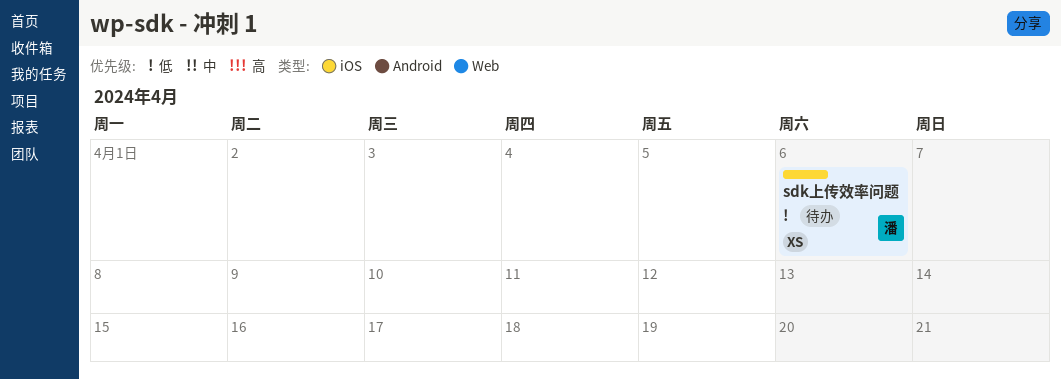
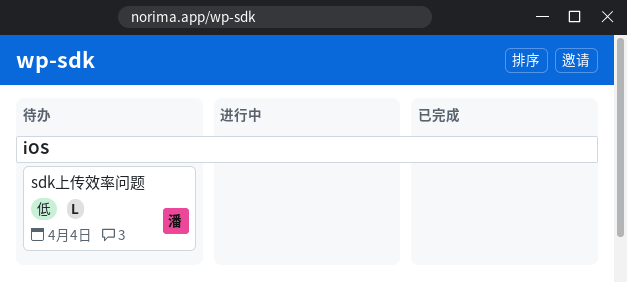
sdk上传效率问题, estimate: XS -> L
sdk上传效率问题, due: Apr 6 -> Apr 4

